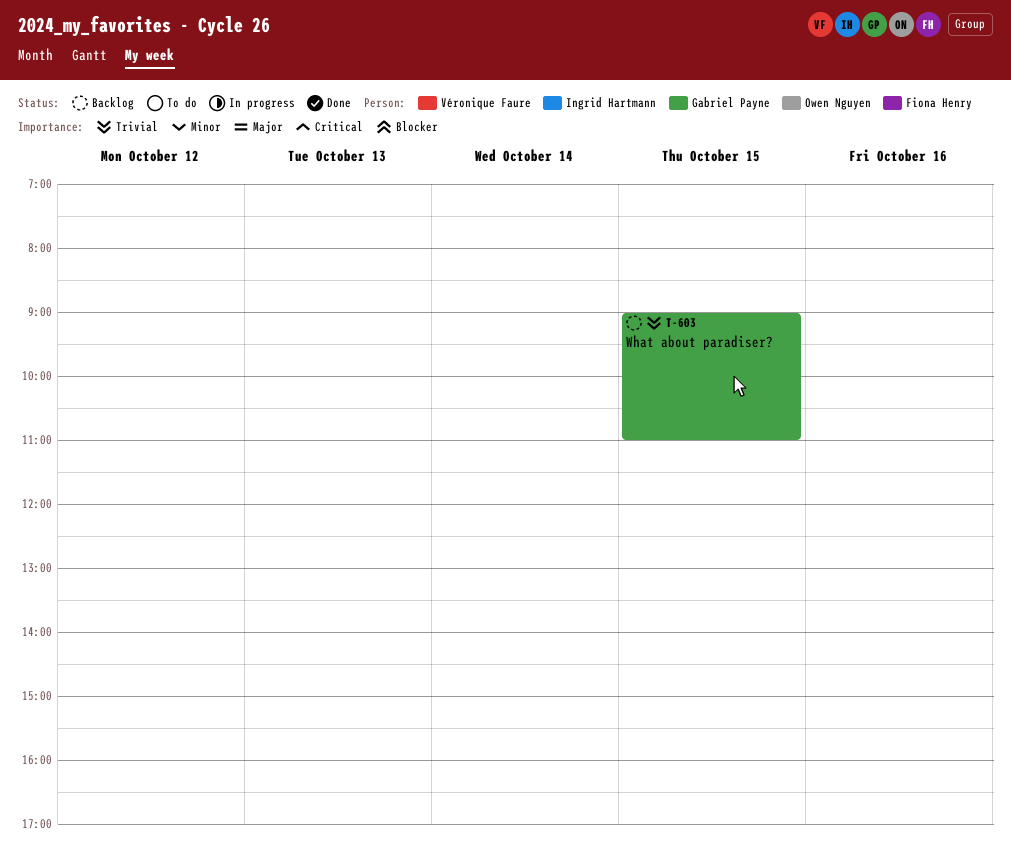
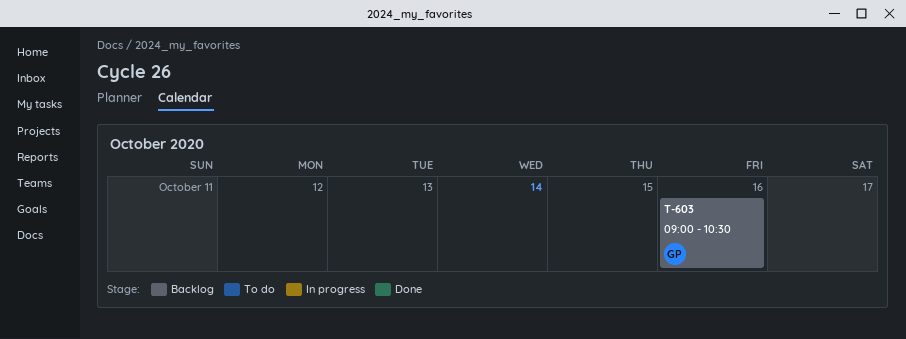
T-603, day: Oct 15 -> Oct 16
T-603, ends: 11:00 -> 10:30

